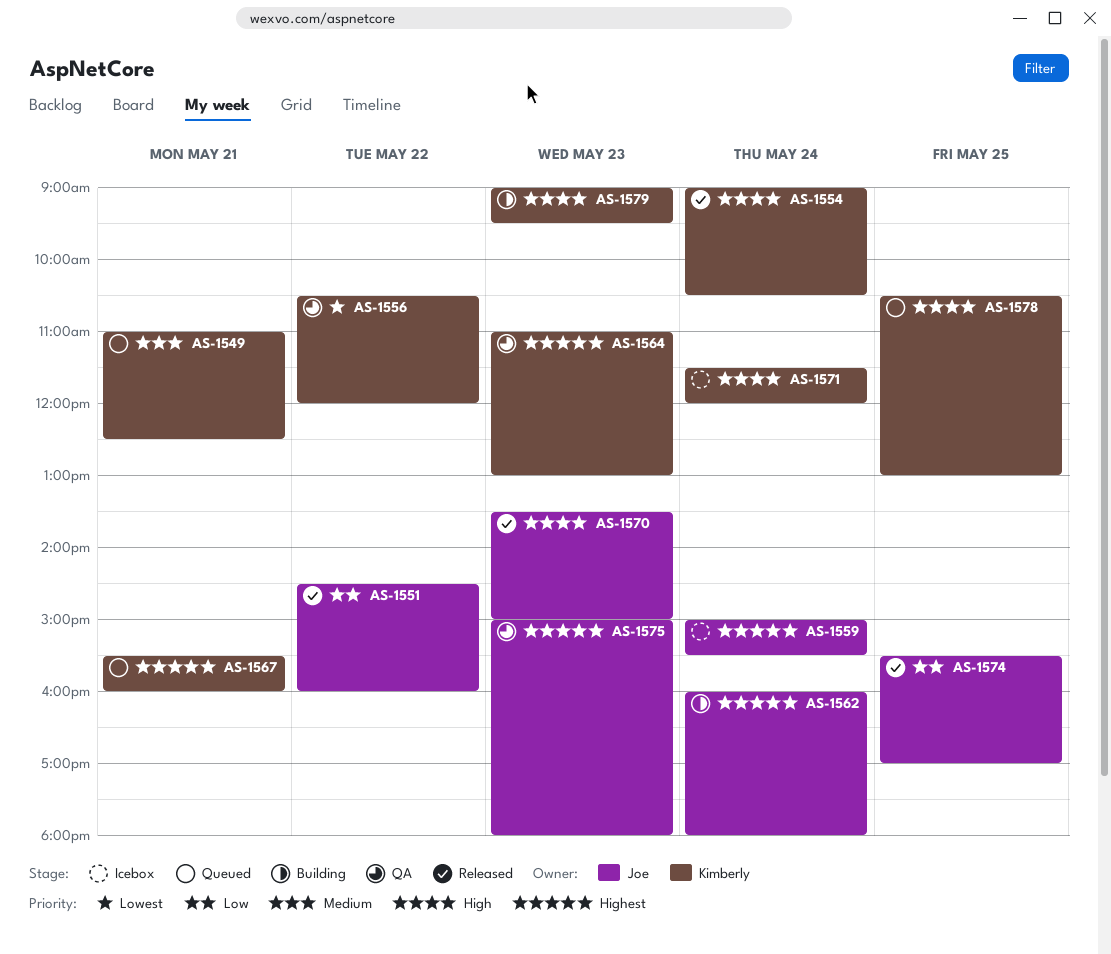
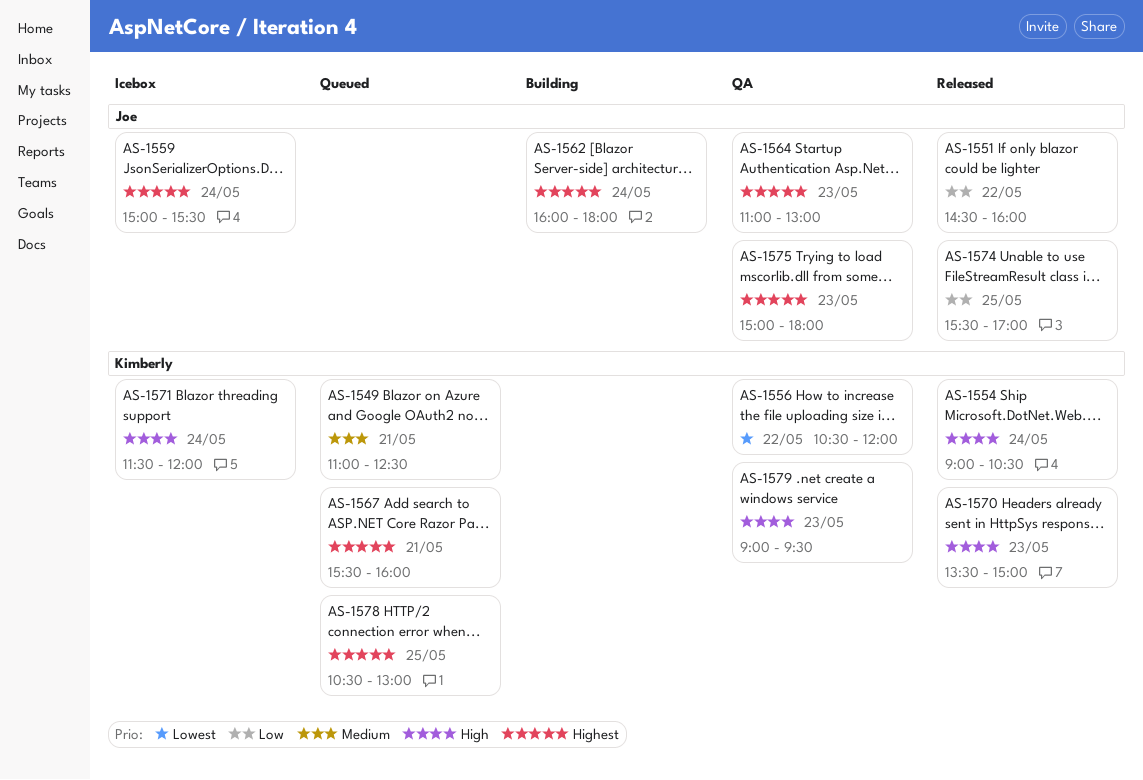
AS-1564, owner: Kimberly -> Joe
AS-1570, owner: Joe -> Kimberly
AS-1578, priority: High -> Highest
AS-1579, status: Building -> QA

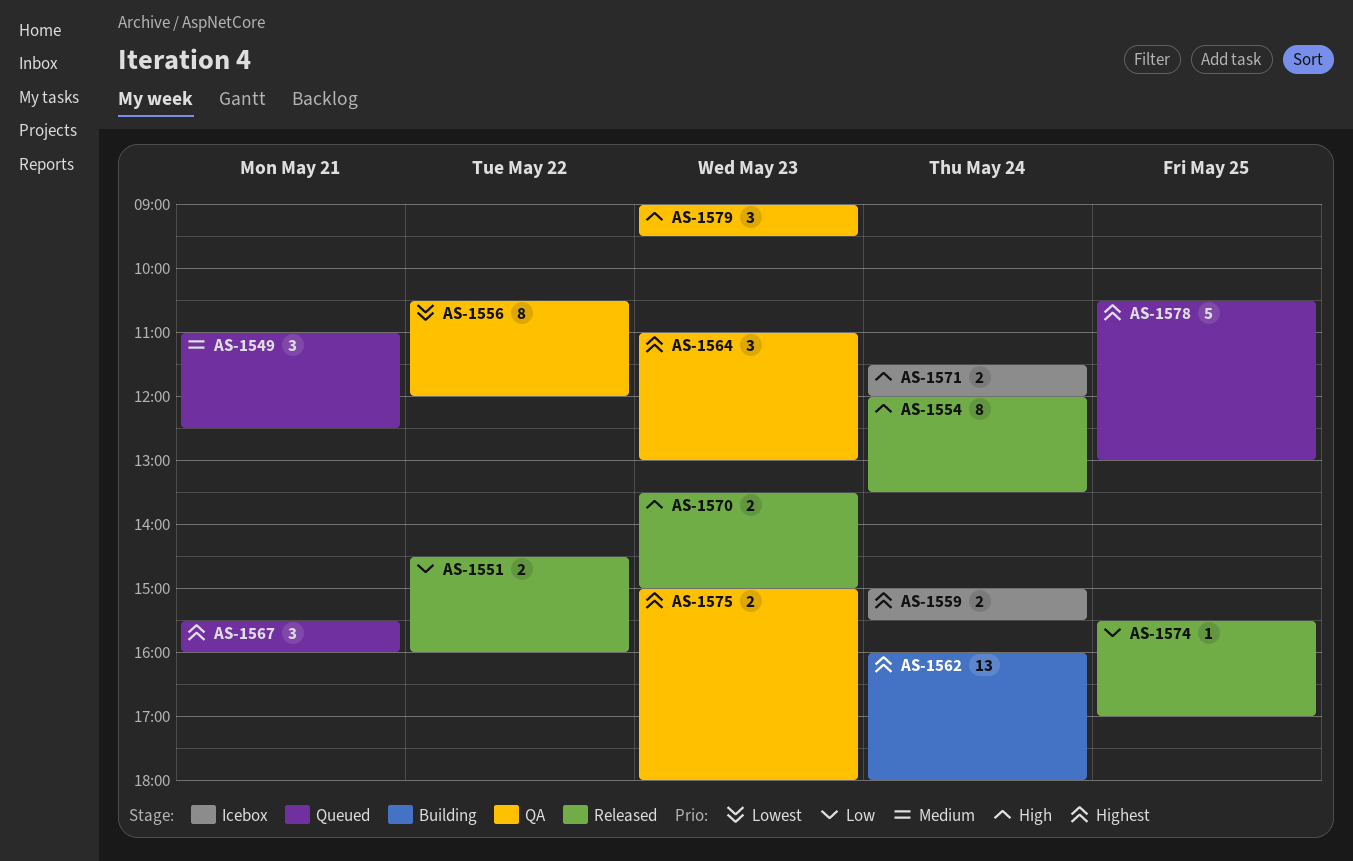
AS-1554, begins: 09:00 -> 12:00
AS-1554, ends: 10:30 -> 13:30

